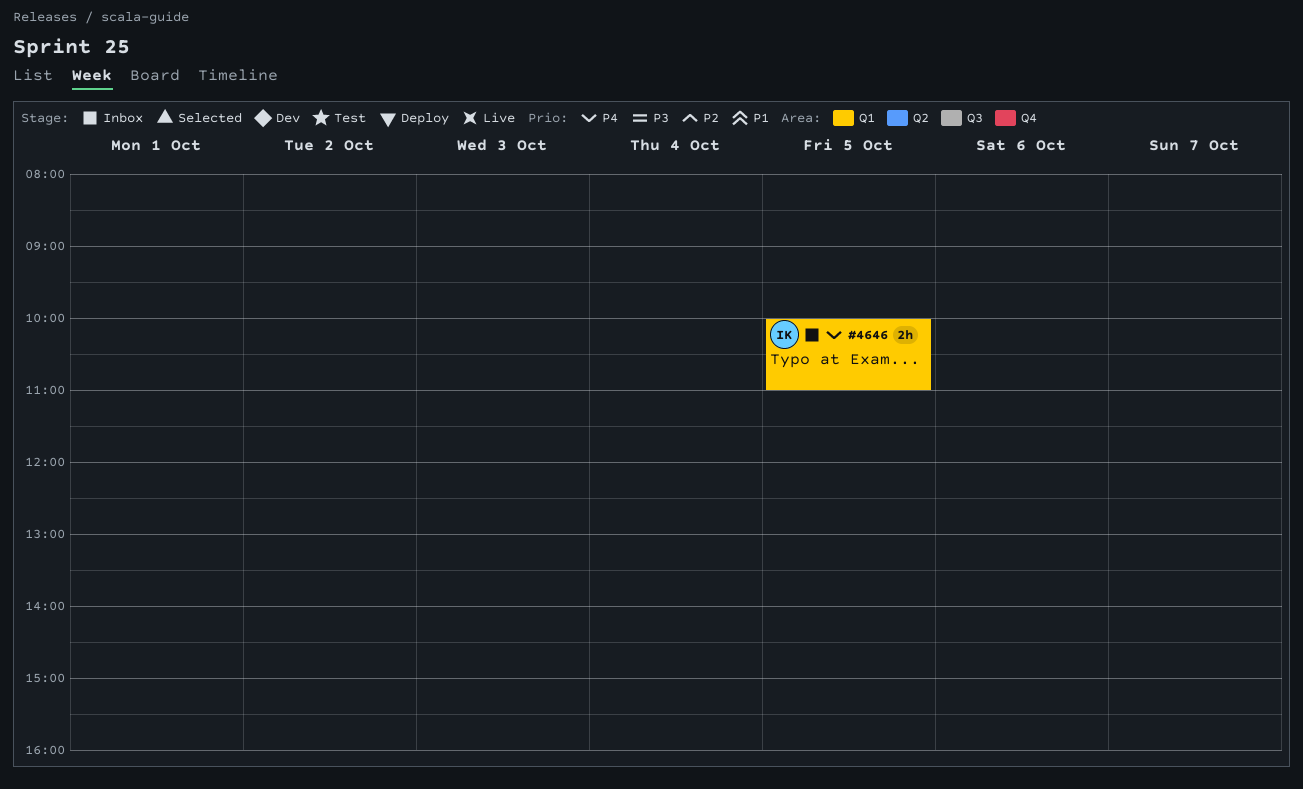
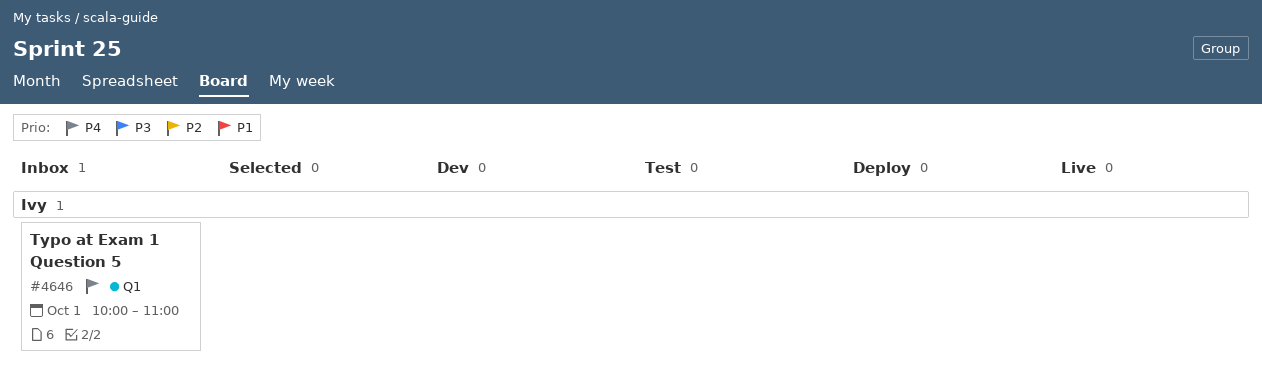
#4646, day: Oct 5 -> Oct 1

